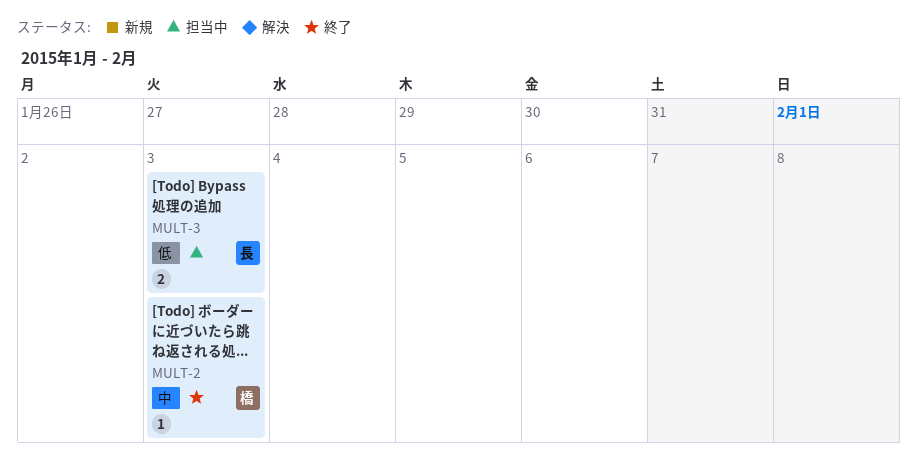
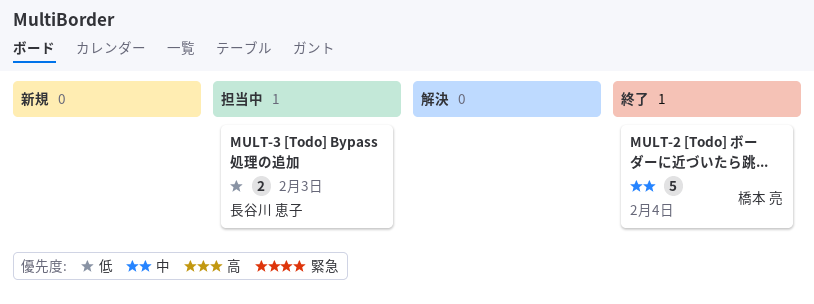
MULT-2, estimate: 1 -> 5
MULT-2, due: Feb 3 -> Feb 4

